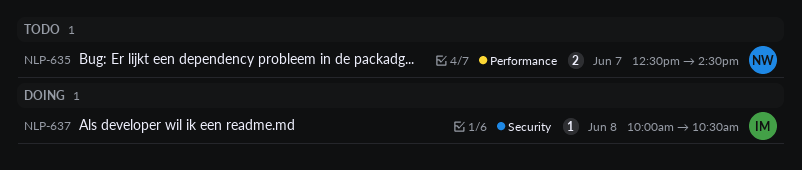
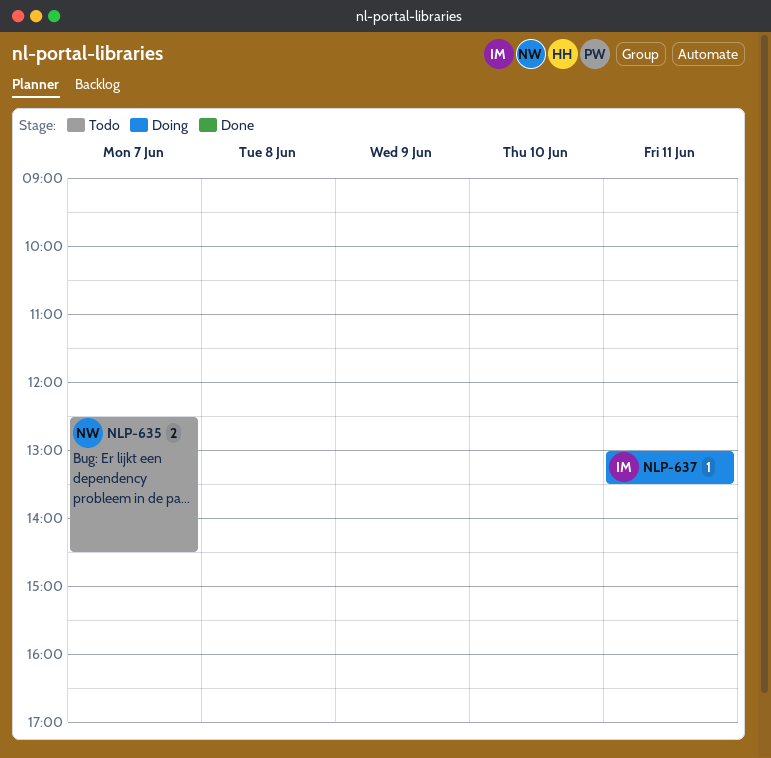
NLP-637, day: Jun 8 -> Jun 11
NLP-637, begins: 10:00 -> 13:00
NLP-637, ends: 10:30 -> 13:30

